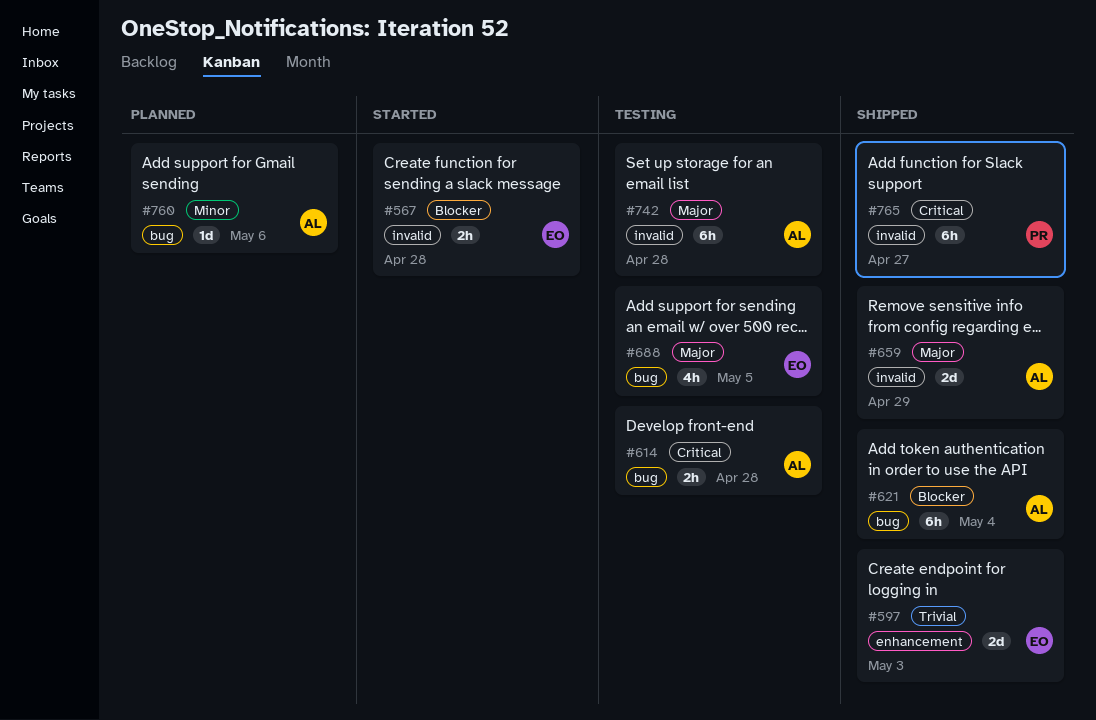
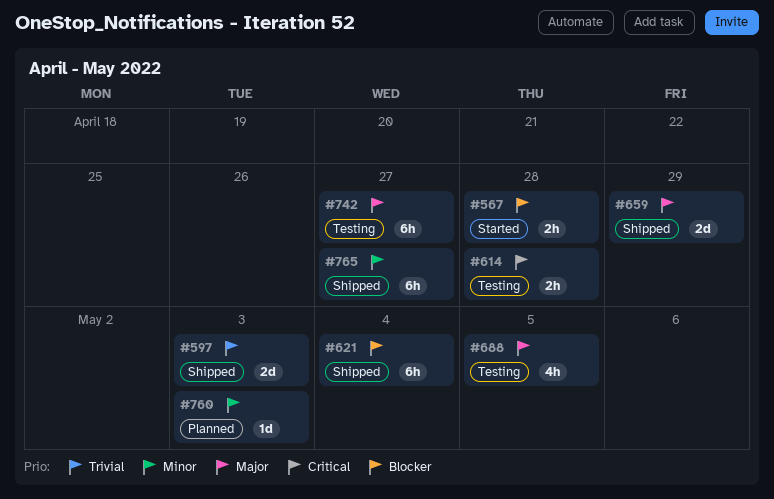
#742, due: Apr 28 -> Apr 27
#760, due: May 6 -> May 3
#765, priority: Critical -> Minor

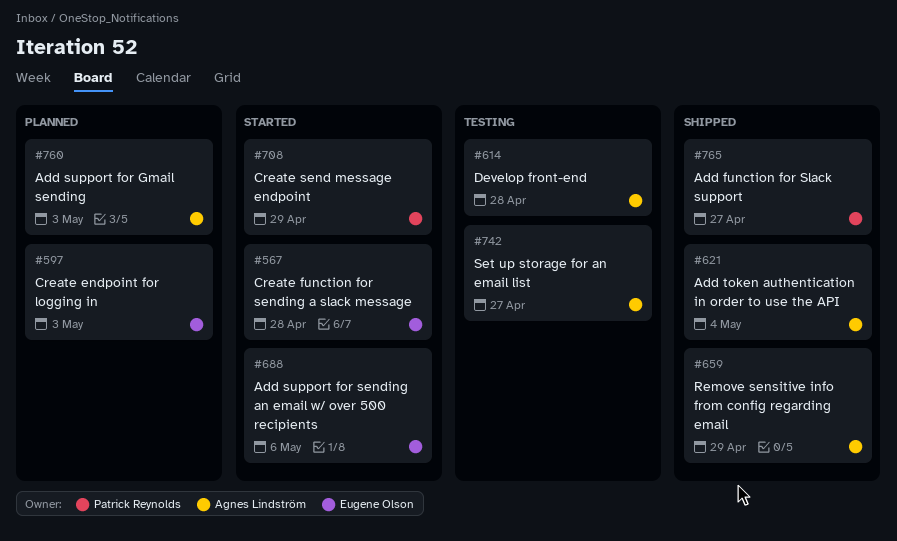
#597, status: Shipped -> Planned
#688, status: Testing -> Started
#688, due: May 5 -> May 6
#708: none -> present

